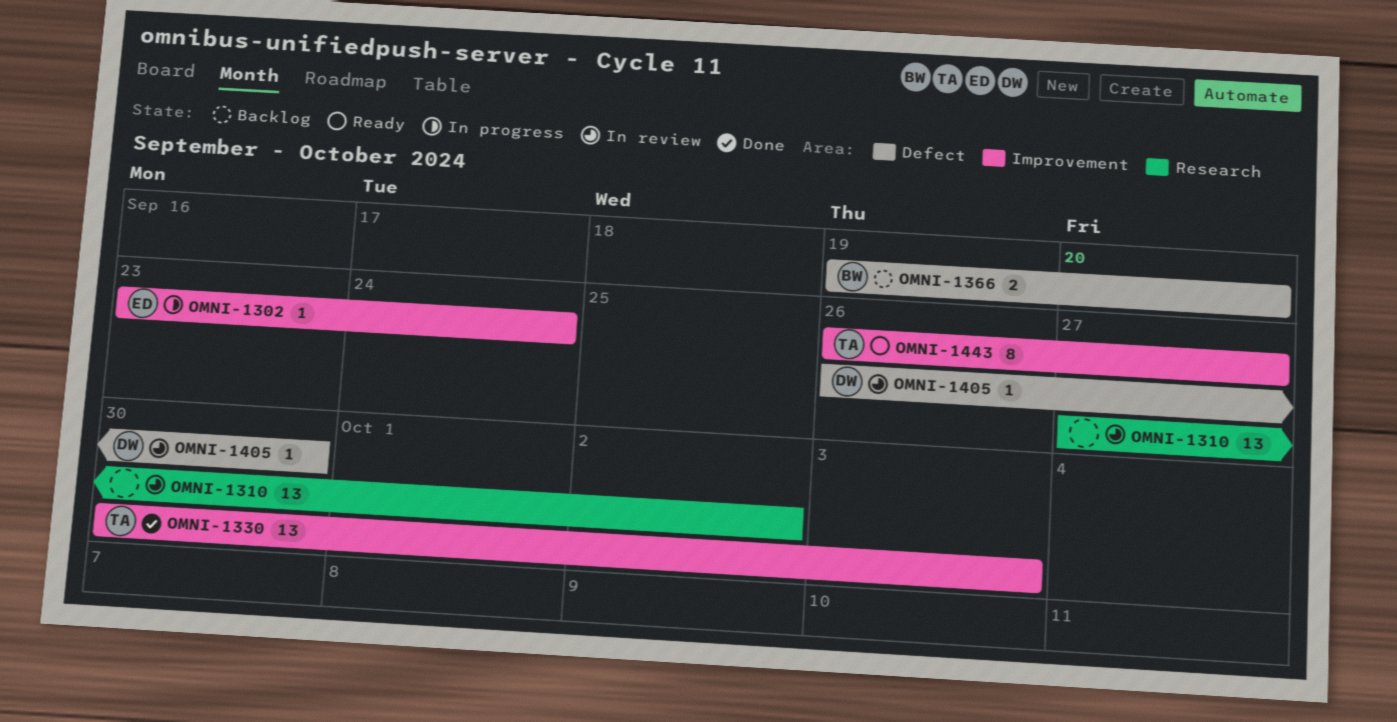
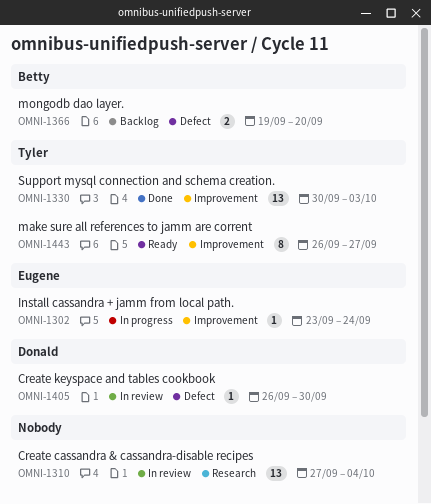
OMNI-1310, due: Oct 2 -> Oct 4

